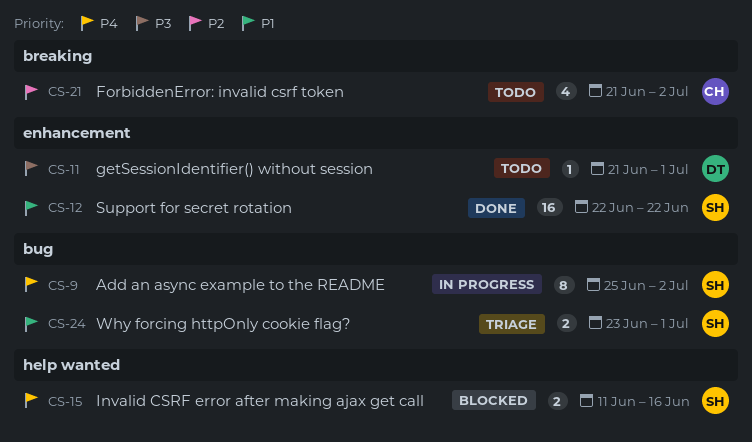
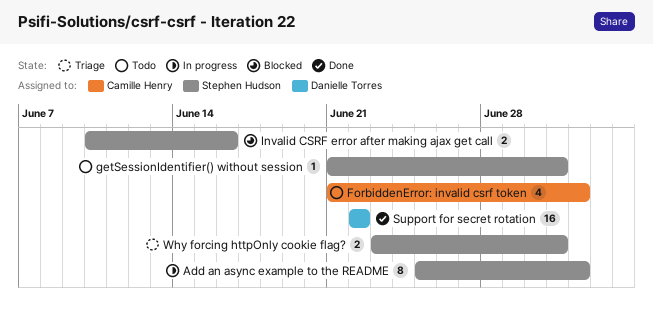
getSessionIdentifier() without session, owner: Danielle Torres -> Stephen Hudson
Invalid CSRF error after making ajax get call, start: Jun 11 -> Jun 10
Support for secret rotation, owner: Stephen Hudson -> Danielle Torres

